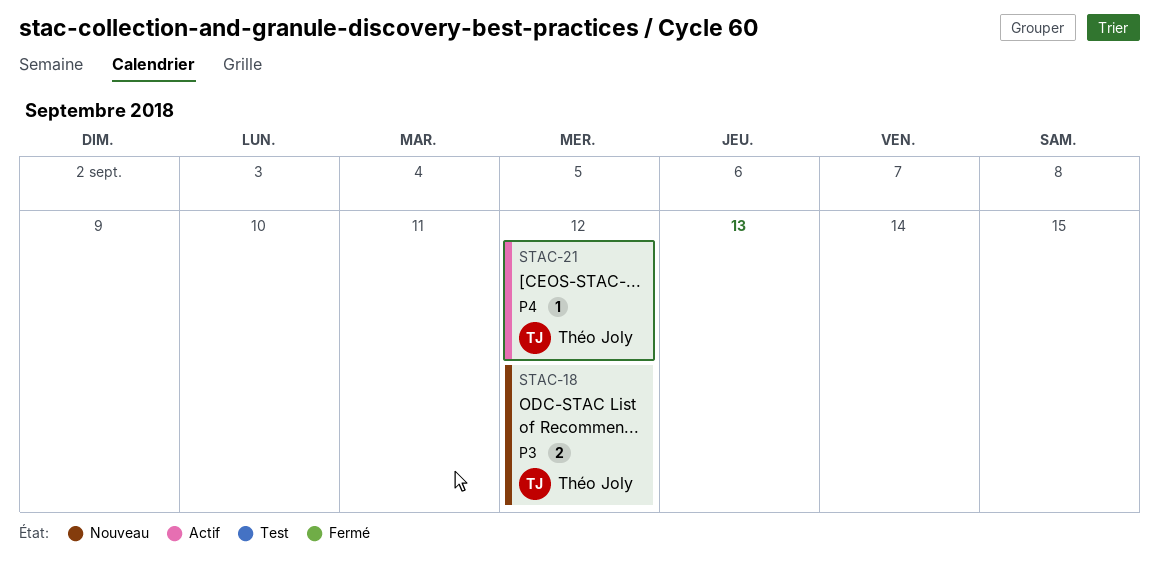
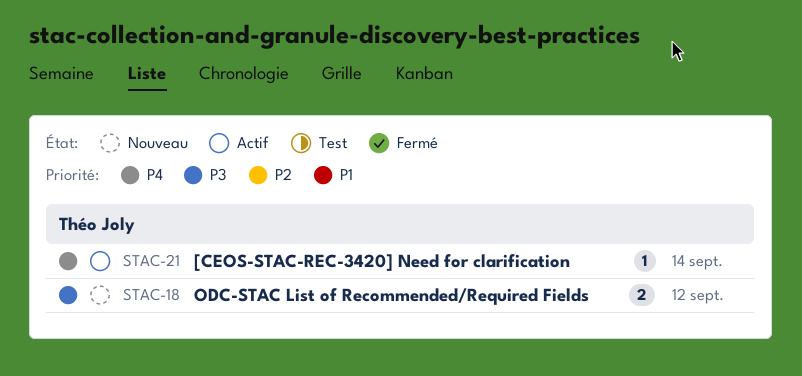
STAC-21, due: Sep 12 -> Sep 14

